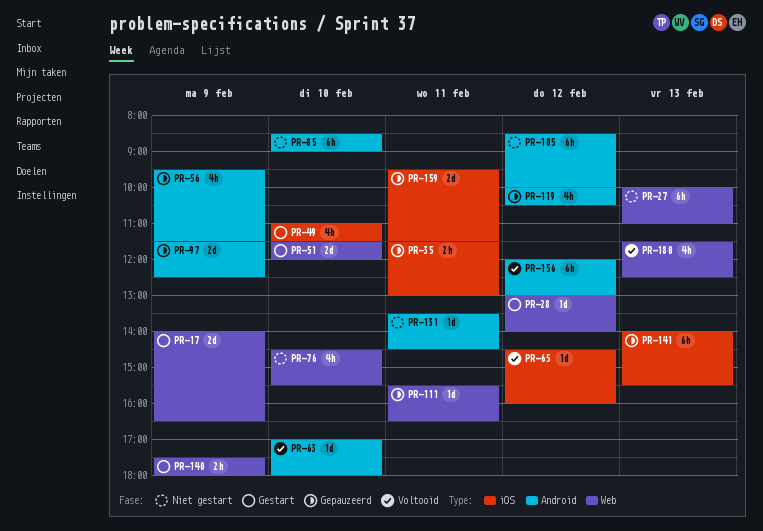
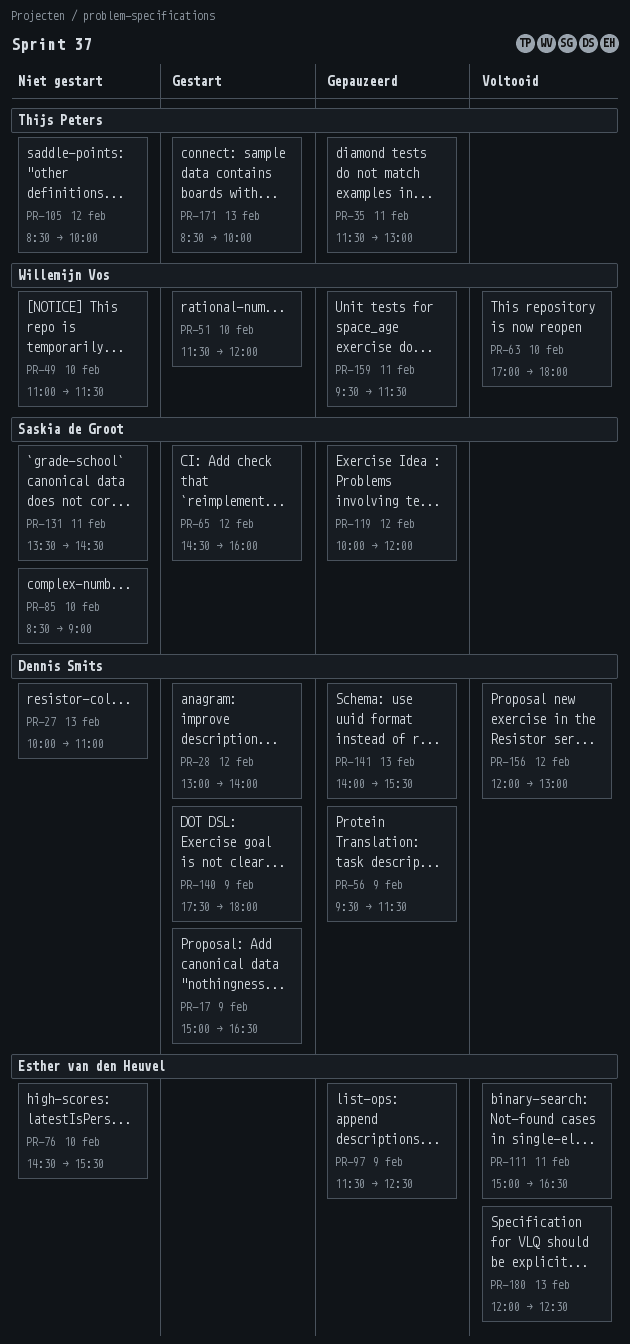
PR-17, begins: 14:00 -> 15:00
PR-49, status: Gestart -> Niet gestart
PR-65, status: Voltooid -> Gestart
PR-111, status: Gepauzeerd -> Voltooid
PR-111, begins: 15:30 -> 15:00
PR-119, ends: 10:30 -> 12:00
PR-171: none -> present
PR-180, begins: 11:30 -> 12:00

